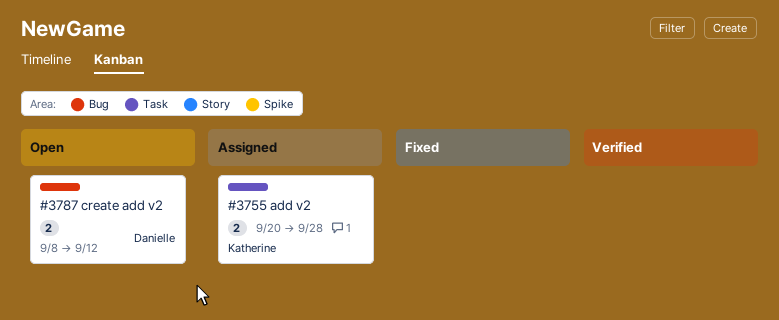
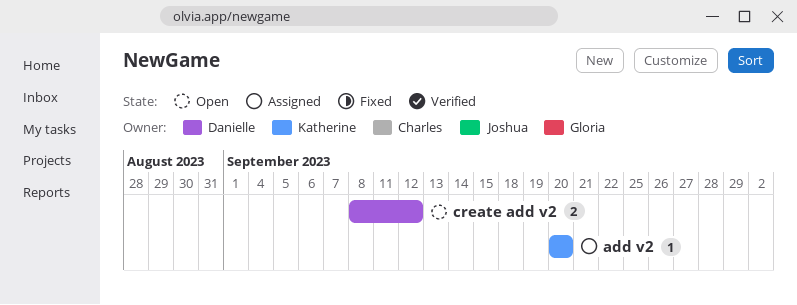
add v2, estimate: 2 -> 1
add v2, due: Sep 28 -> Sep 20

